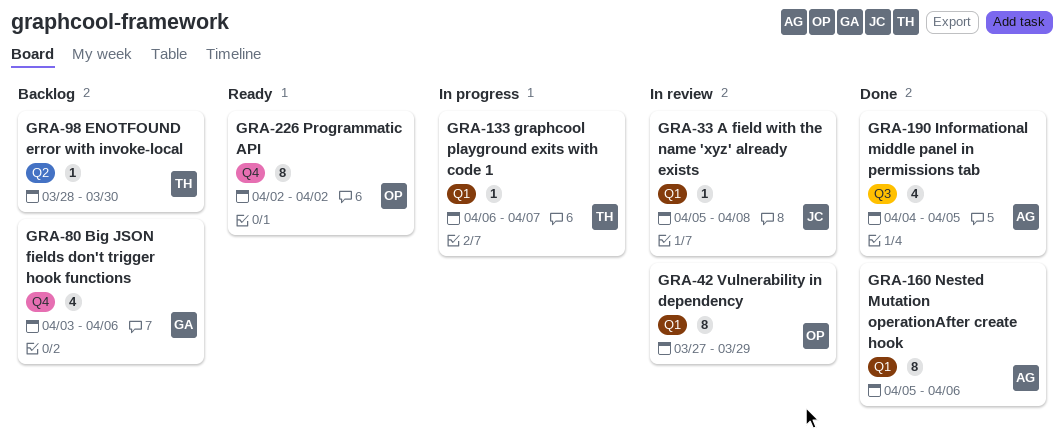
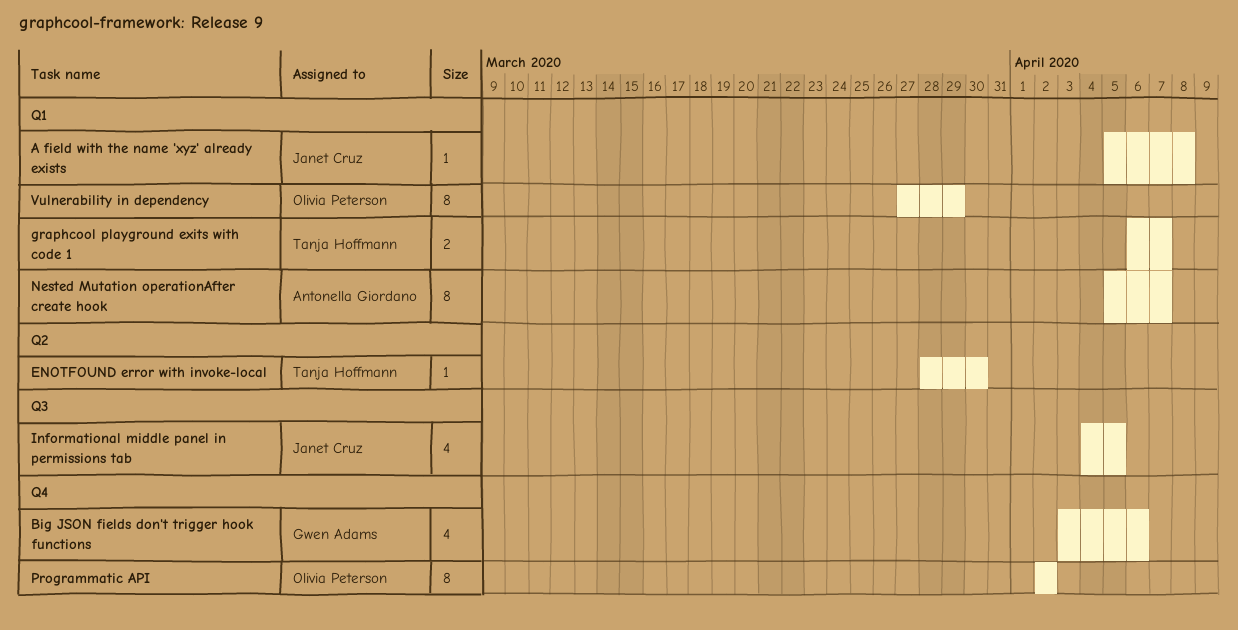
graphcool playground exits with code 1, estimate: 1 -> 2
Informational middle panel in permissions tab, owner: Antonella Giordano -> Janet Cruz
Nested Mutation operationAfter create hook, due: Apr 6 -> Apr 7

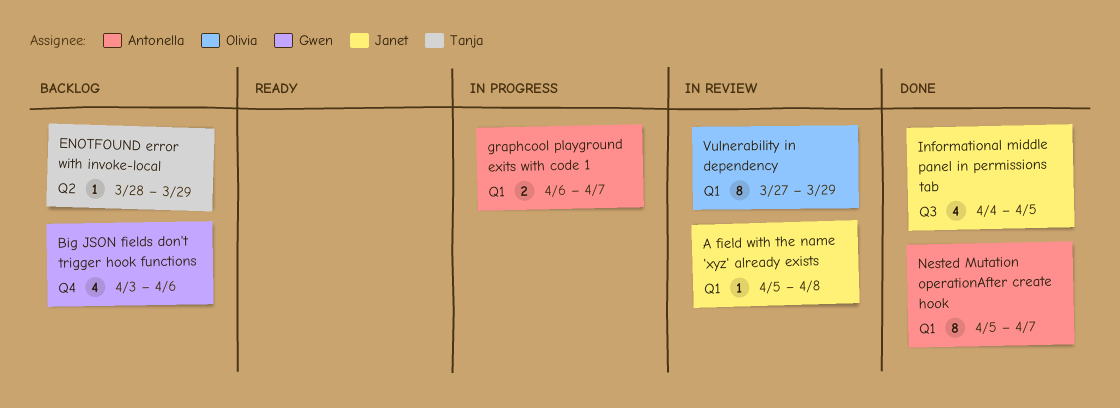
ENOTFOUND error with invoke-local, due: Mar 30 -> Mar 29
graphcool playground exits with code 1, owner: Tanja Hoffmann -> Antonella Giordano
Programmatic API: present -> none

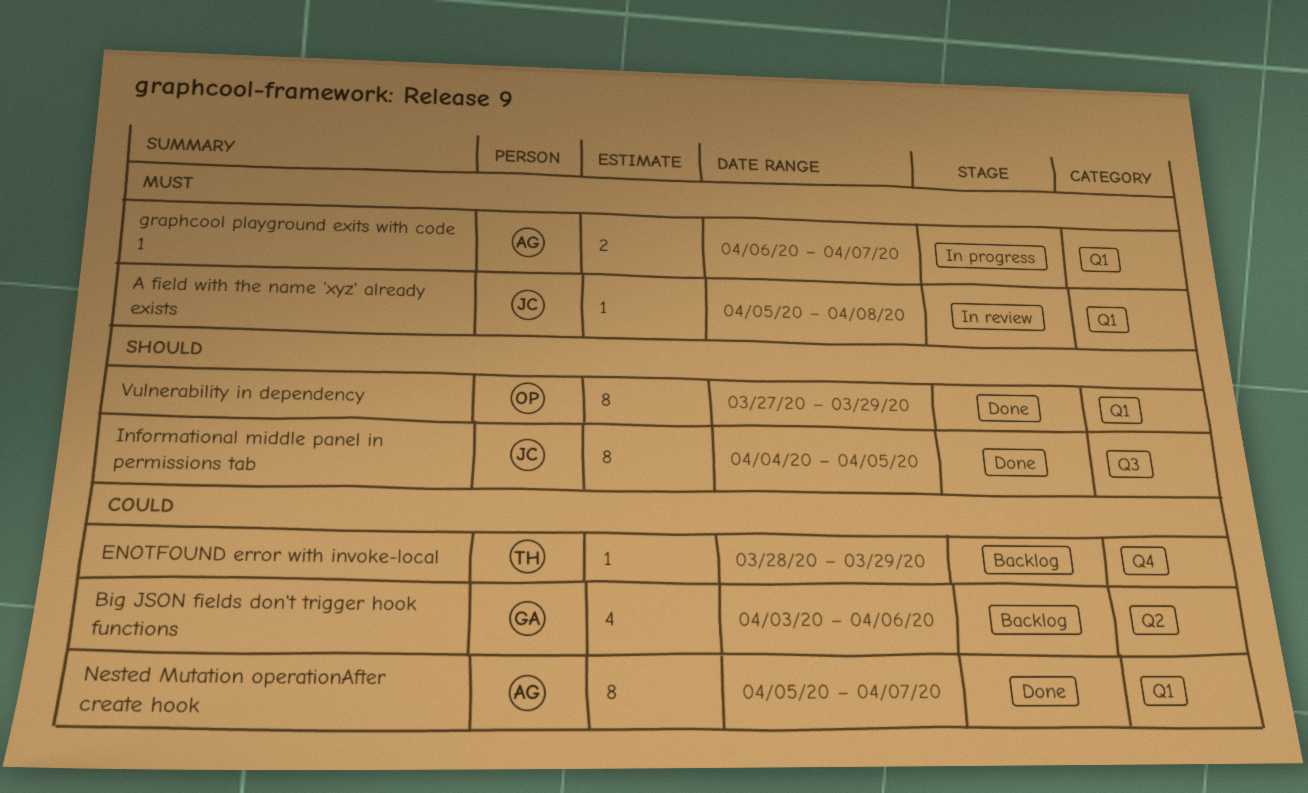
Big JSON fields don't trigger hook functions, label: Q4 -> Q2
ENOTFOUND error with invoke-local, label: Q2 -> Q4
Informational middle panel in permissions tab, estimate: 4 -> 8
Vulnerability in dependency, status: In review -> Done

